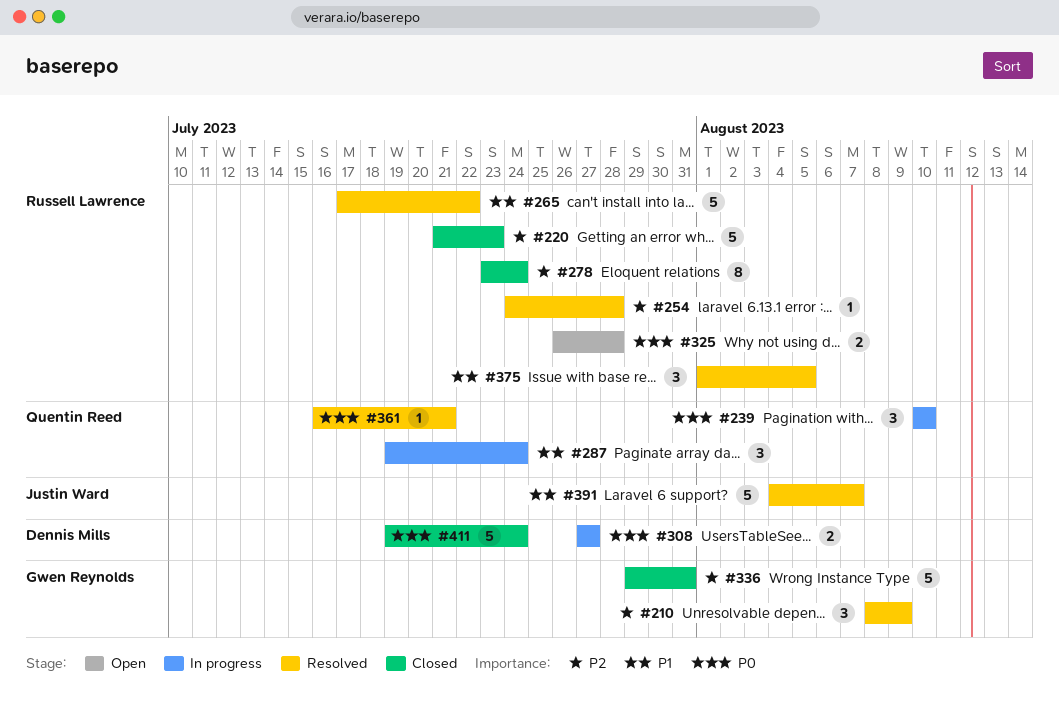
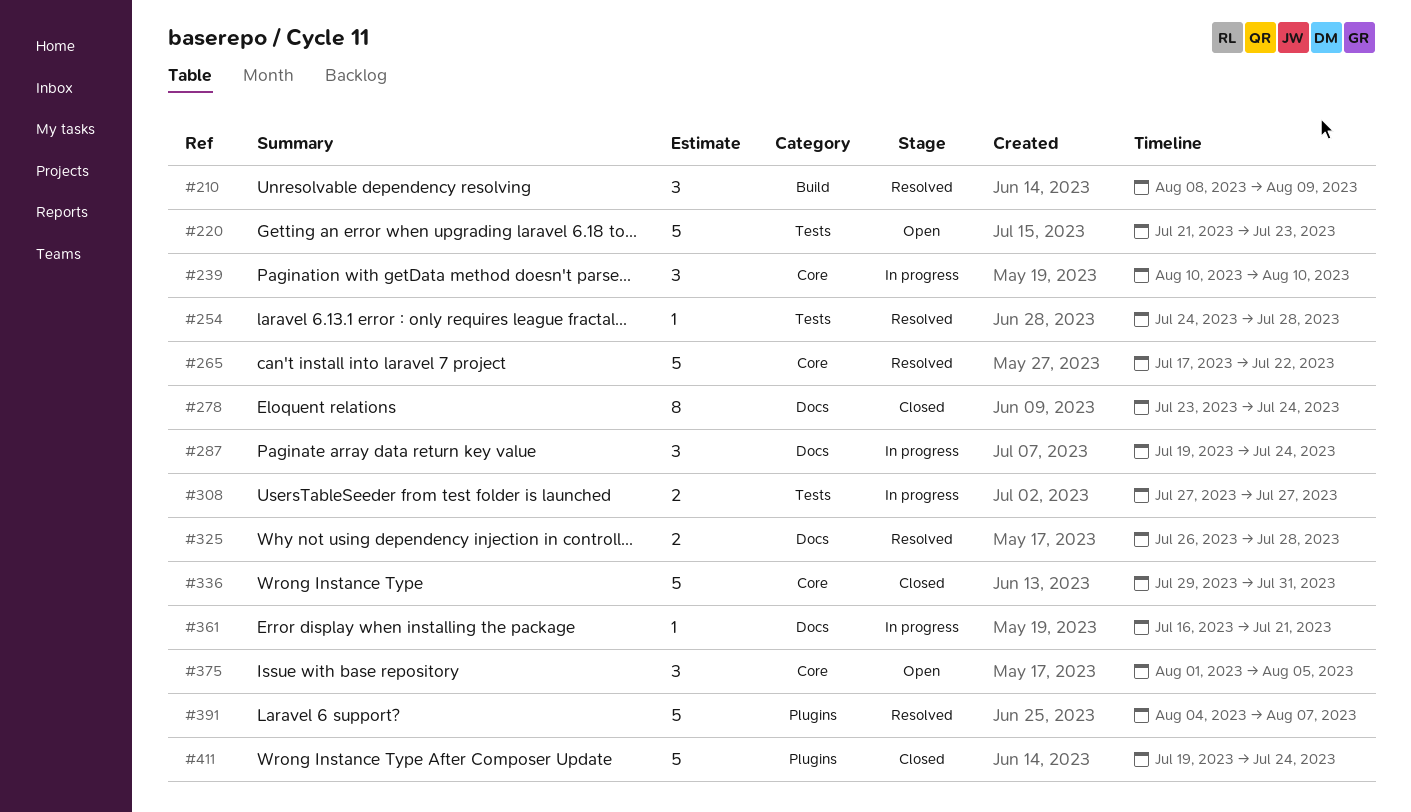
#220, status: Closed -> Open
#325, status: Open -> Resolved
#361, status: Resolved -> In progress
#375, status: Resolved -> Open

